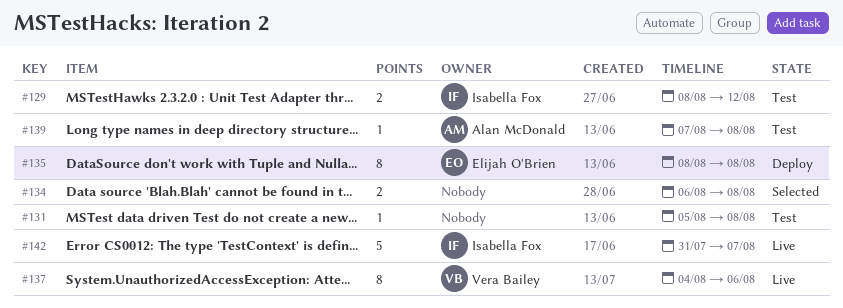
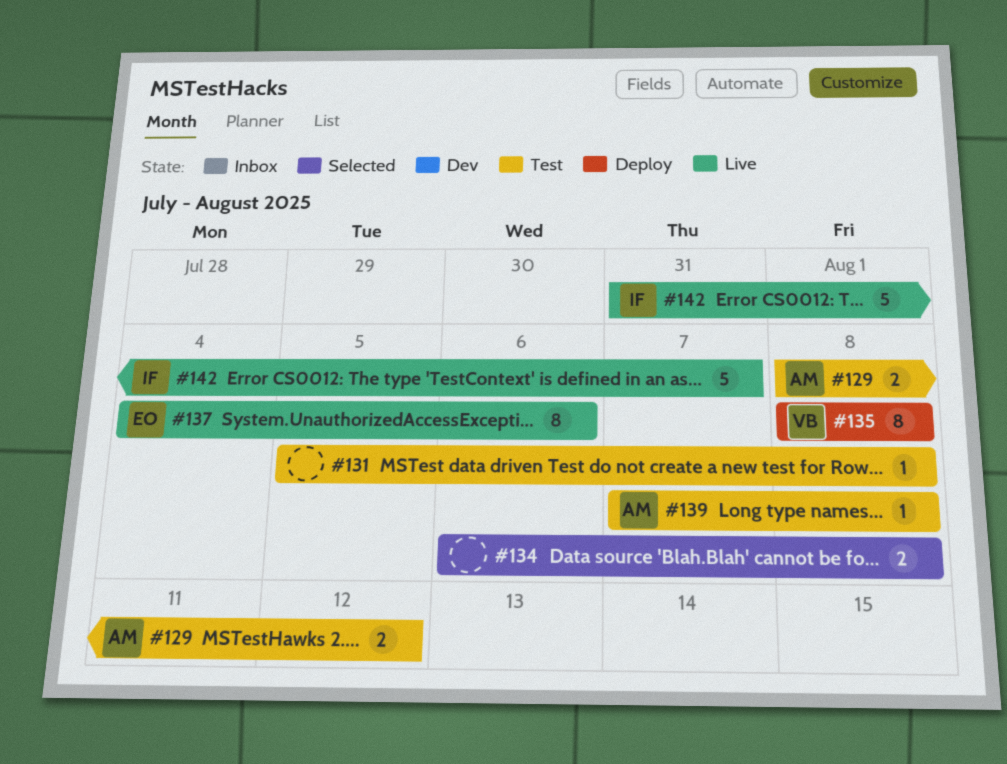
#129, owner: Isabella Fox -> Alan McDonald
#135, owner: Elijah O'Brien -> Vera Bailey
#137, owner: Vera Bailey -> Elijah O'Brien

